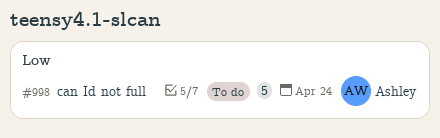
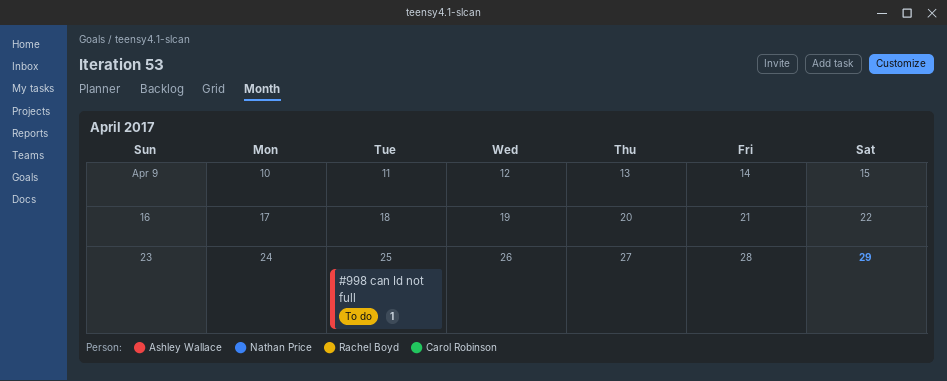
#998, estimate: 5 -> 1
#998, due: Apr 24 -> Apr 25

